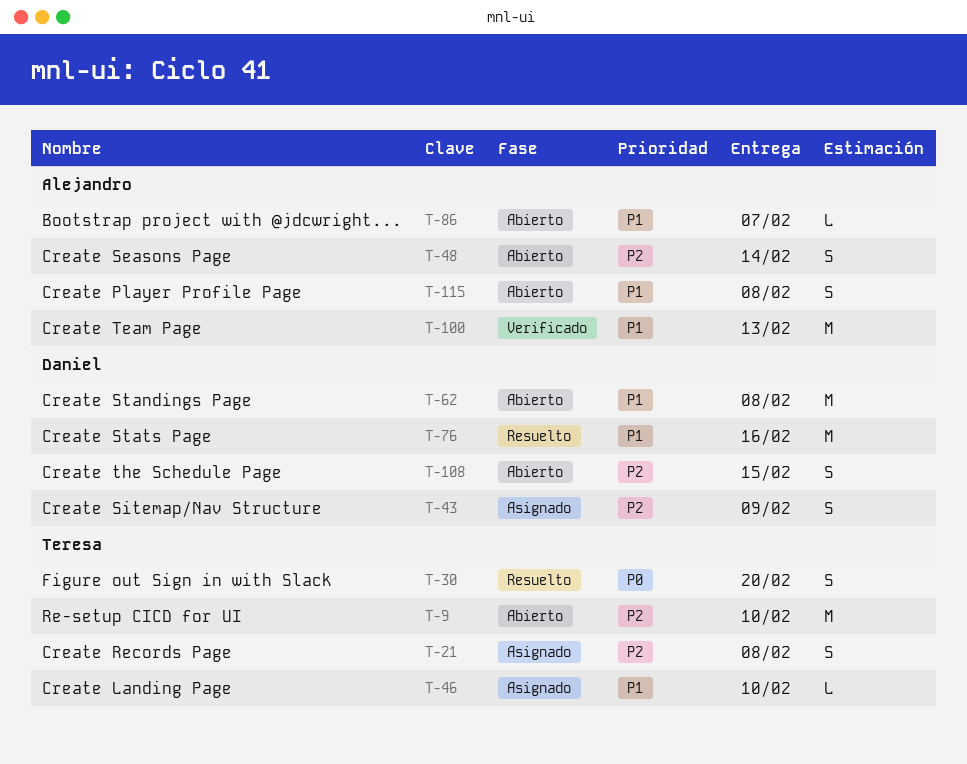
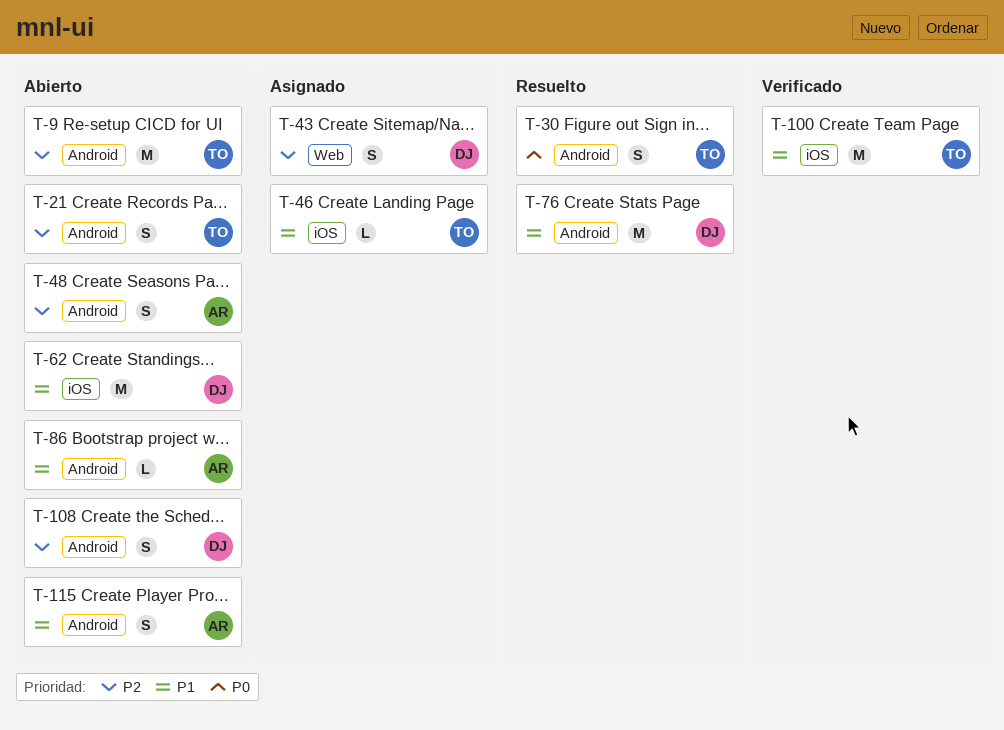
T-21, status: Asignado -> Abierto
T-100, owner: Alejandro -> Teresa

